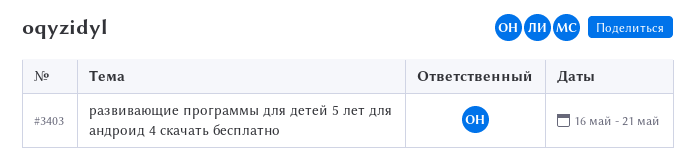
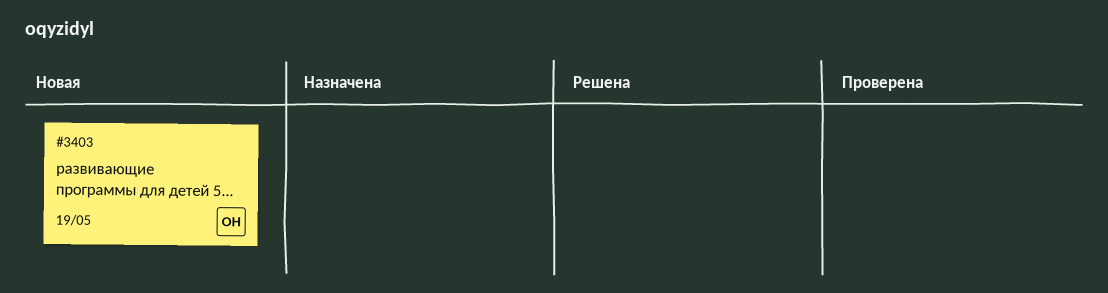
#3403, due: May 21 -> May 19

